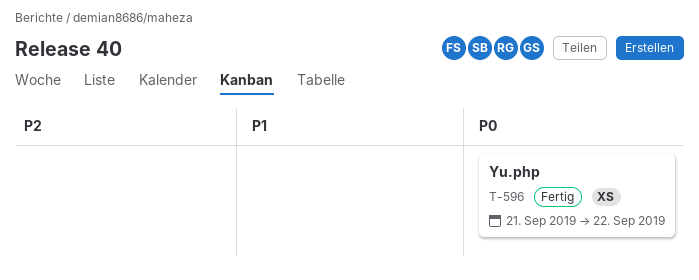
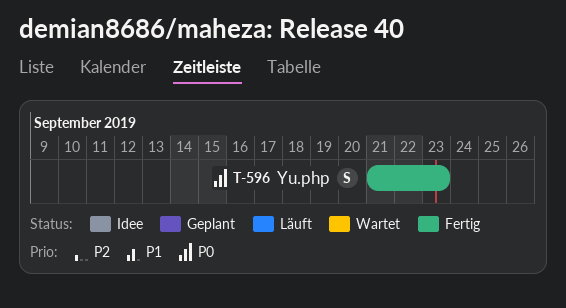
T-596, estimate: XS -> S
T-596, due: Sep 22 -> Sep 23

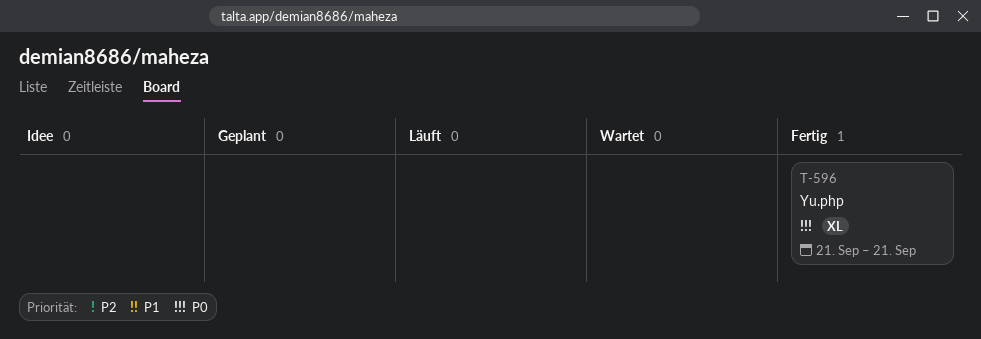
T-596, estimate: S -> XL
T-596, due: Sep 23 -> Sep 21

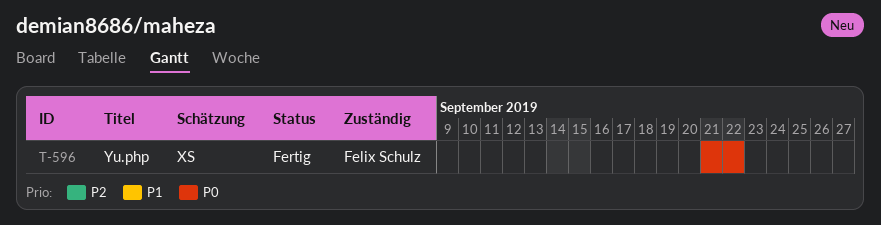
T-596, estimate: XL -> XS
T-596, due: Sep 21 -> Sep 22

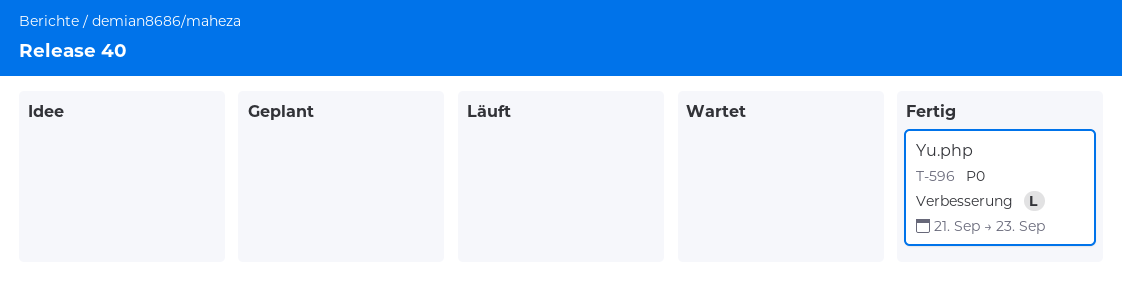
T-596, estimate: XS -> L
T-596, due: Sep 22 -> Sep 23

